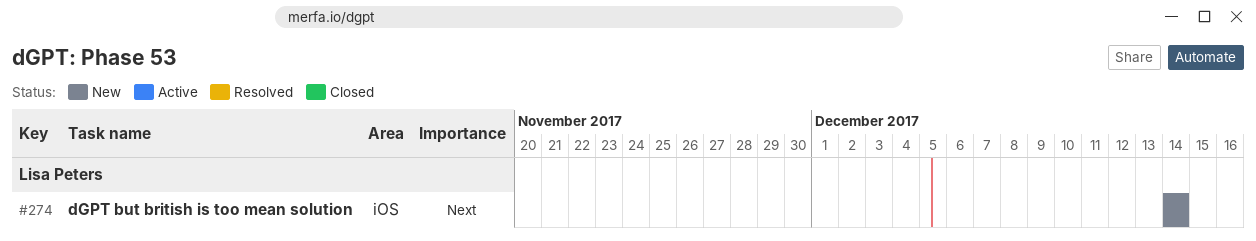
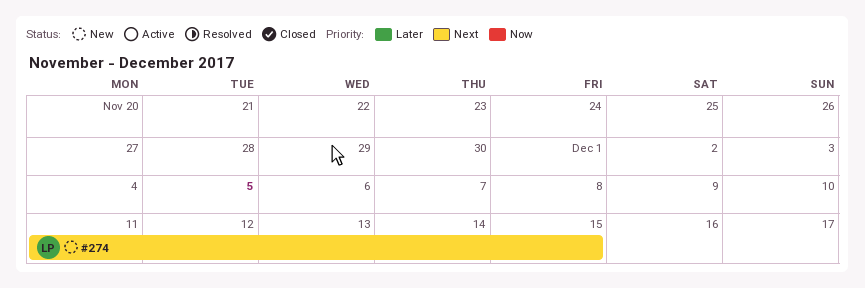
#274, start: Dec 14 -> Dec 11
#274, due: Dec 14 -> Dec 15

